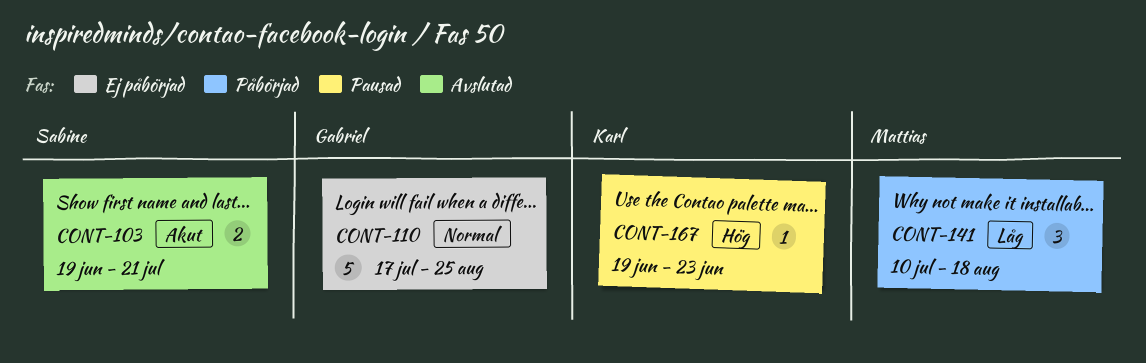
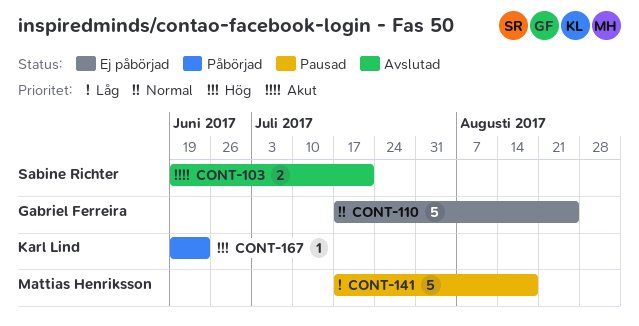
CONT-141, status: Påbörjad -> Pausad
CONT-141, estimate: 3 -> 5
CONT-141, start: Jul 10 -> Jul 17
CONT-167, status: Pausad -> Påbörjad

